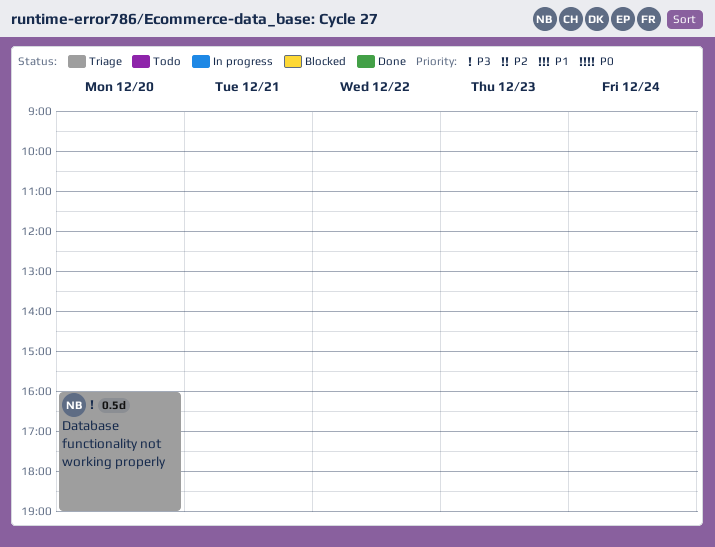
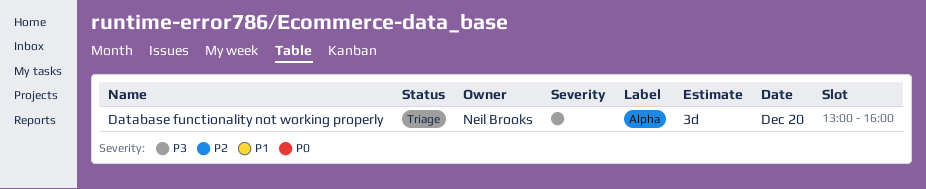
Database functionality not working properly, estimate: 0.5d -> 3d
Database functionality not working properly, begins: 16:00 -> 13:00
Database functionality not working properly, ends: 19:00 -> 16:00

